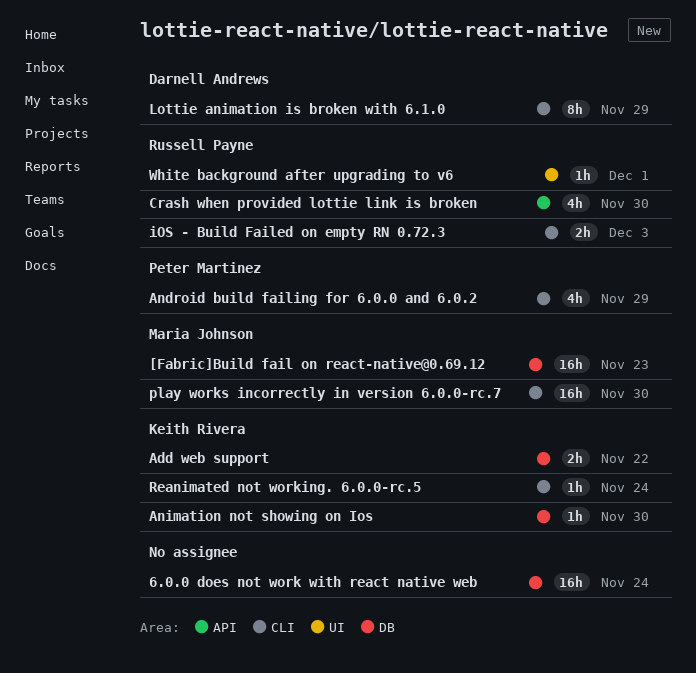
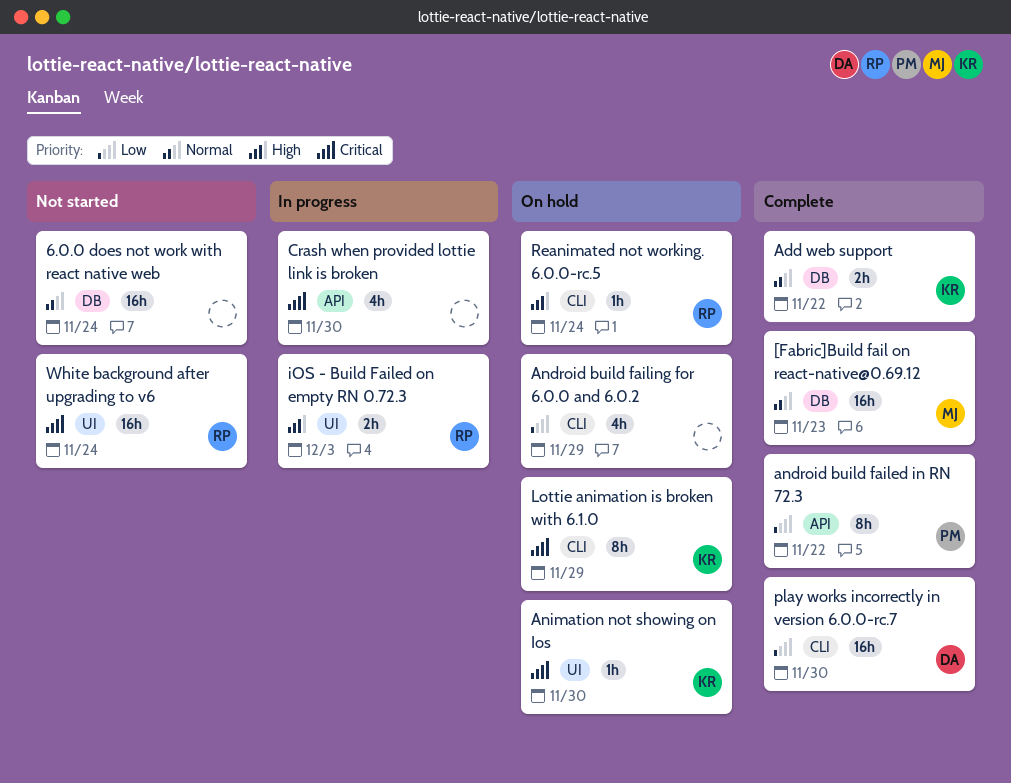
android build failed in RN 72.3: none -> present
Android build failing for 6.0.0 and 6.0.2, owner: Peter Martinez -> none
Animation not showing on Ios, label: DB -> UI
Crash when provided lottie link is broken, owner: Russell Payne -> none
iOS - Build Failed on empty RN 0.72.3, label: CLI -> UI
Lottie animation is broken with 6.1.0, owner: Darnell Andrews -> Keith Rivera
play works incorrectly in version 6.0.0-rc.7, owner: Maria Johnson -> Darnell Andrews
Reanimated not working. 6.0.0-rc.5, owner: Keith Rivera -> Russell Payne
White background after upgrading to v6, estimate: 1h -> 16h
White background after upgrading to v6, due: Dec 1 -> Nov 24

